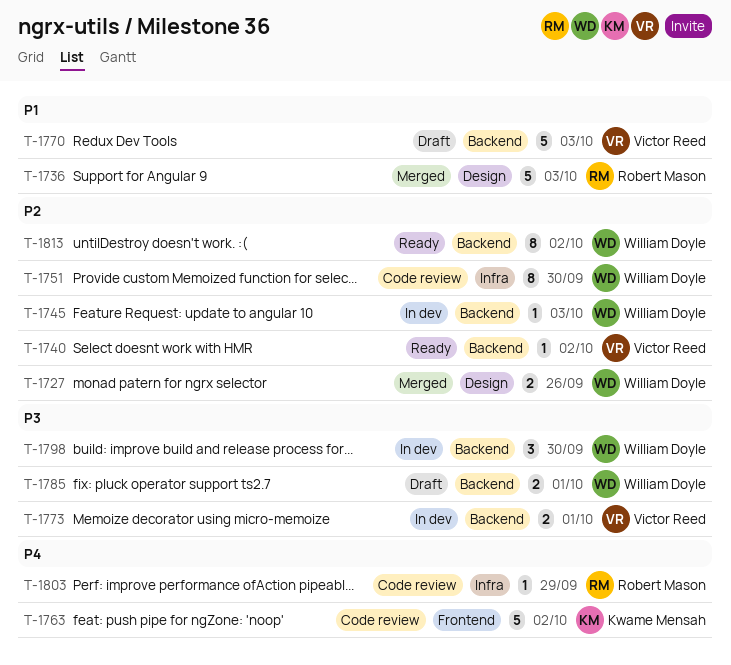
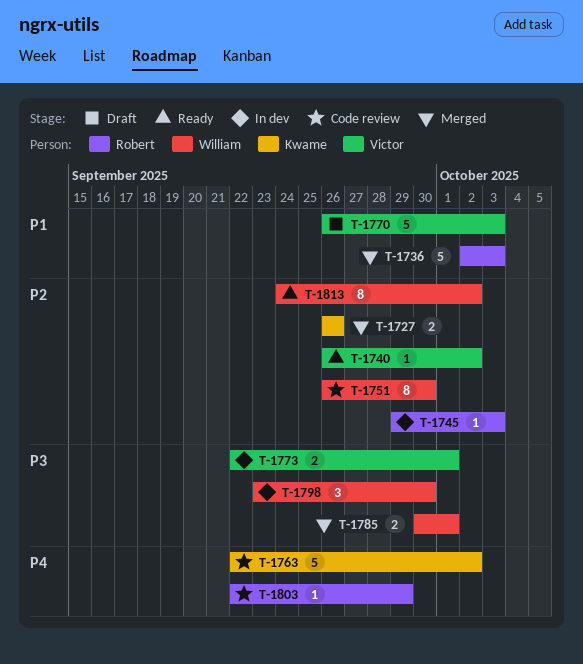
T-1727, owner: William Doyle -> Kwame Mensah
T-1745, owner: William Doyle -> Robert Mason
T-1785, status: Draft -> Merged

